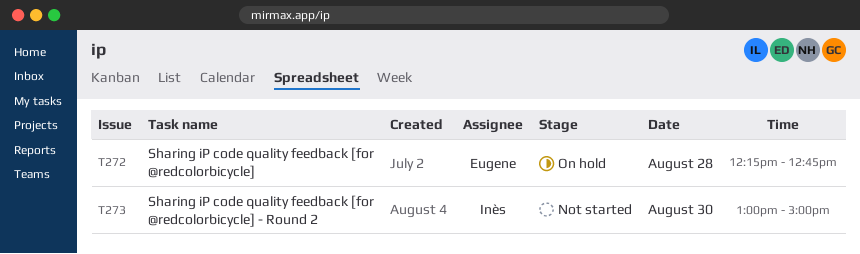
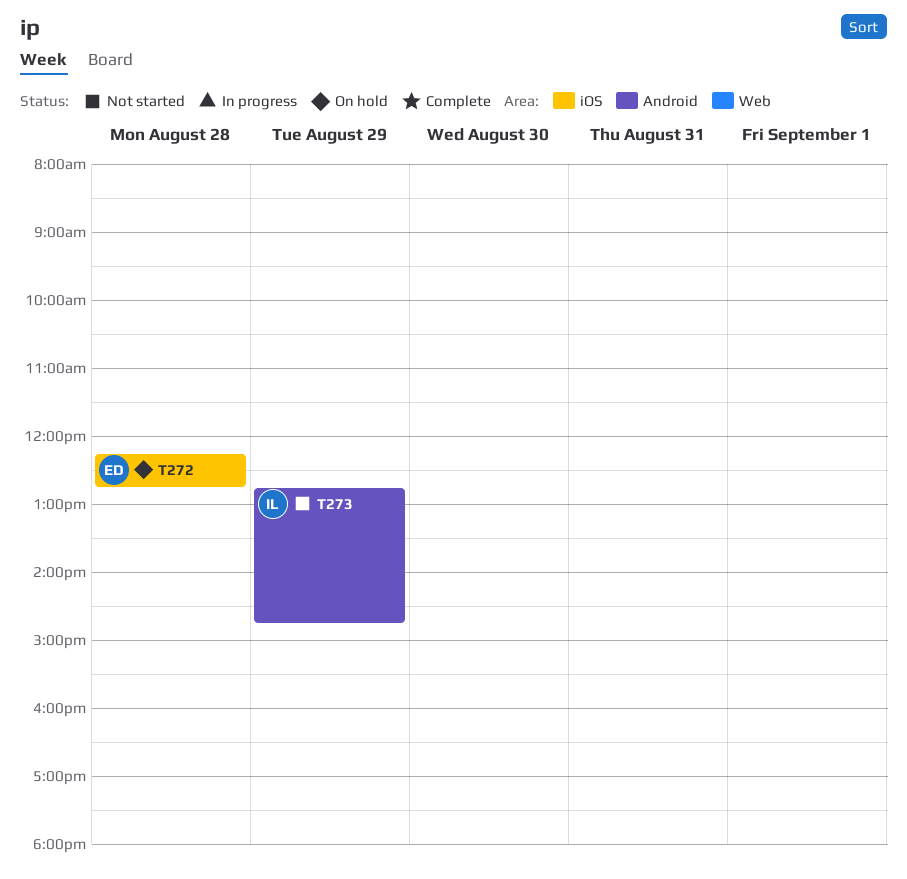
T273, day: Aug 30 -> Aug 29
T273, begins: 13:00 -> 12:45
T273, ends: 15:00 -> 14:45

